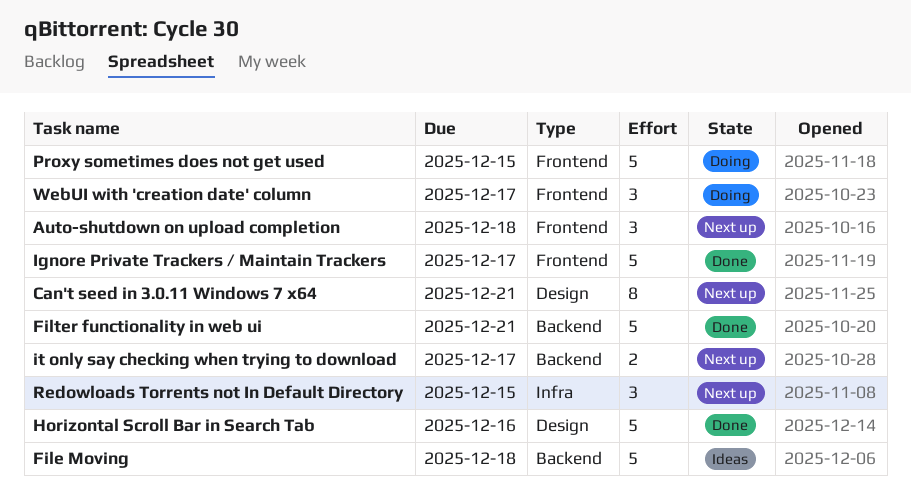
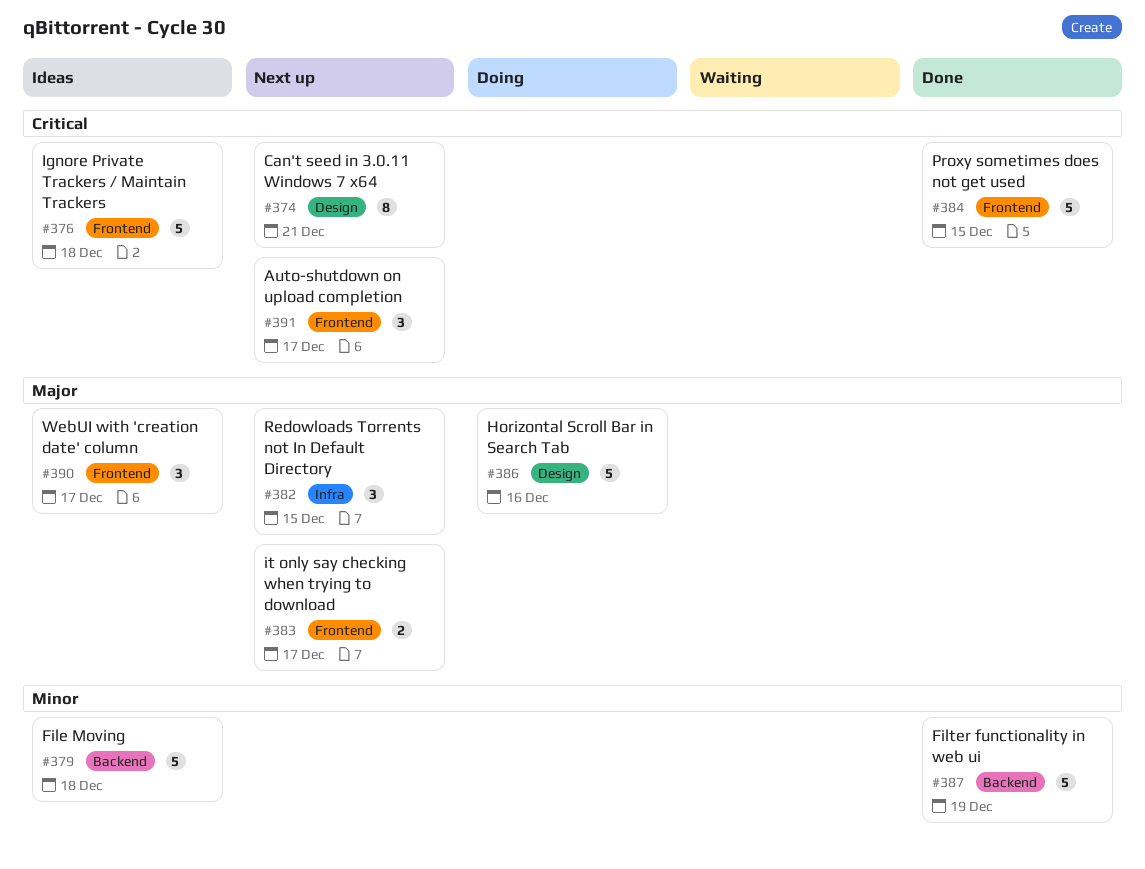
Auto-shutdown on upload completion, due: Dec 18 -> Dec 17
Filter functionality in web ui, due: Dec 21 -> Dec 19
Horizontal Scroll Bar in Search Tab, status: Done -> Doing
Ignore Private Trackers / Maintain Trackers, status: Done -> Ideas
Ignore Private Trackers / Maintain Trackers, due: Dec 17 -> Dec 18
it only say checking when trying to download, label: Backend -> Frontend
Proxy sometimes does not get used, status: Doing -> Done
WebUI with 'creation date' column, status: Doing -> Ideas

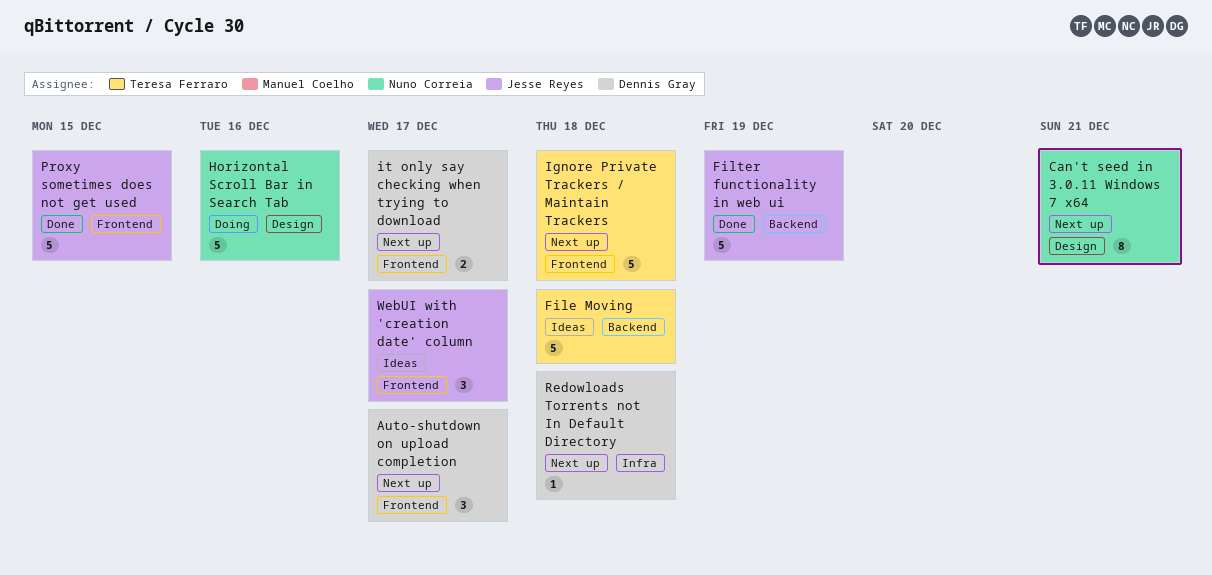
Ignore Private Trackers / Maintain Trackers, status: Ideas -> Next up
Redowloads Torrents not In Default Directory, estimate: 3 -> 1
Redowloads Torrents not In Default Directory, due: Dec 15 -> Dec 18

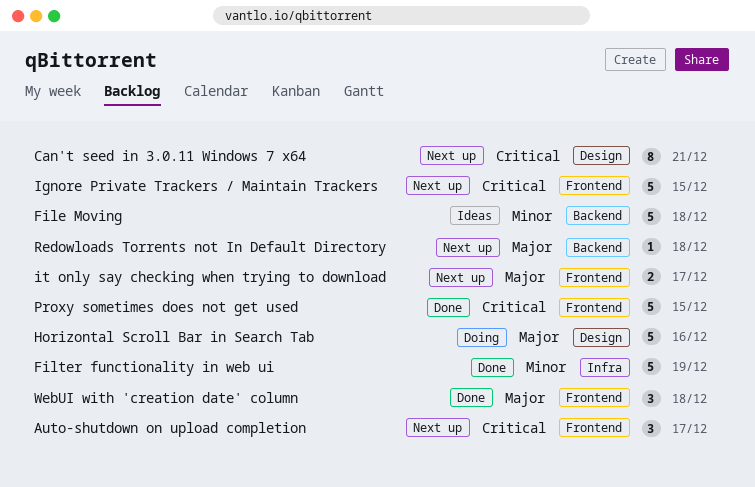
Filter functionality in web ui, label: Backend -> Infra
Ignore Private Trackers / Maintain Trackers, due: Dec 18 -> Dec 15
Redowloads Torrents not In Default Directory, label: Infra -> Backend
WebUI with 'creation date' column, status: Ideas -> Done
WebUI with 'creation date' column, due: Dec 17 -> Dec 18

